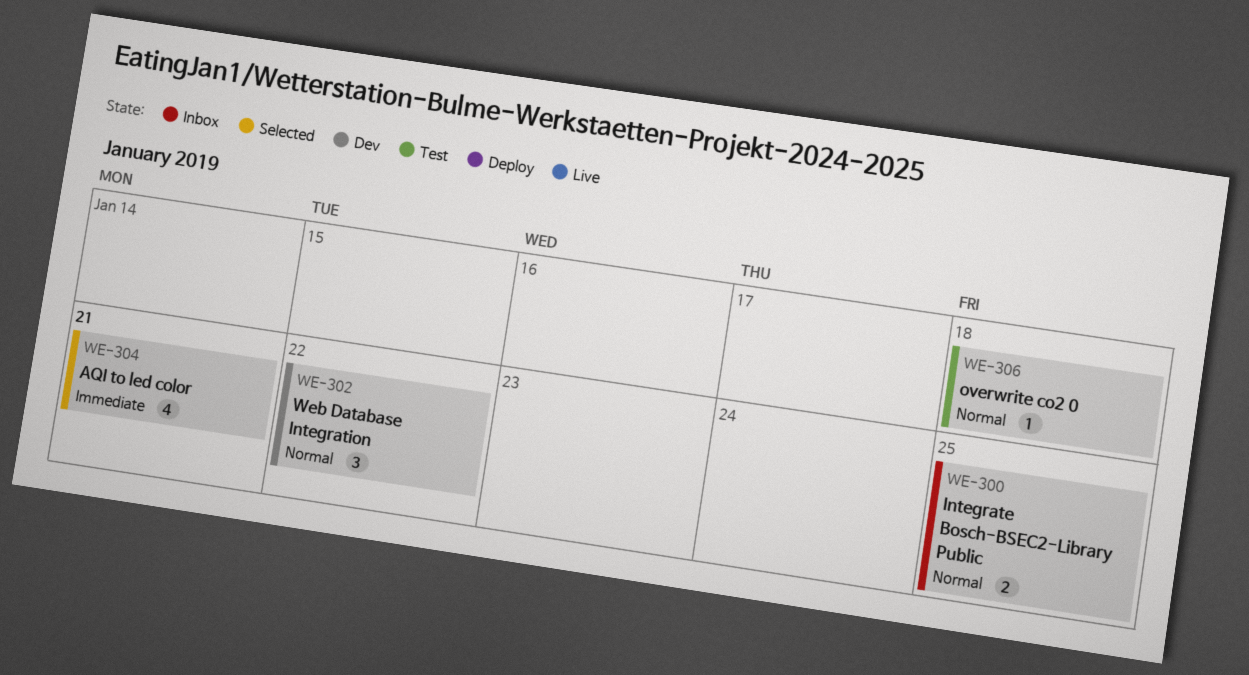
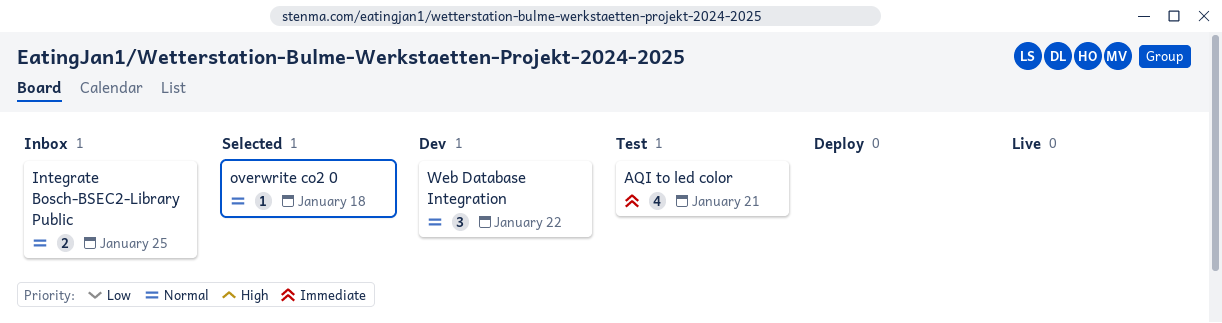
AQI to led color, status: Selected -> Test
overwrite co2 0, status: Test -> Selected

